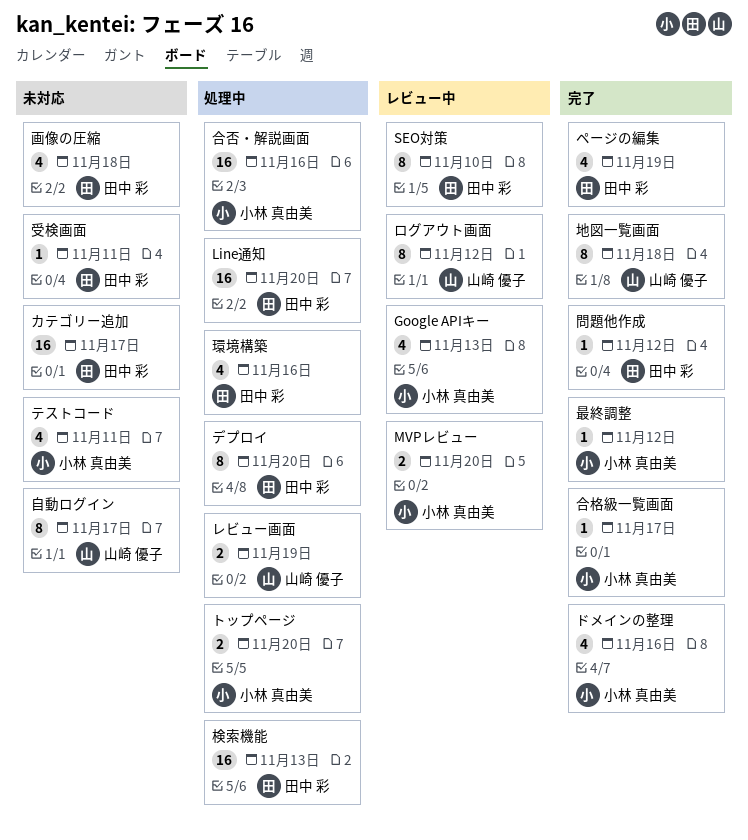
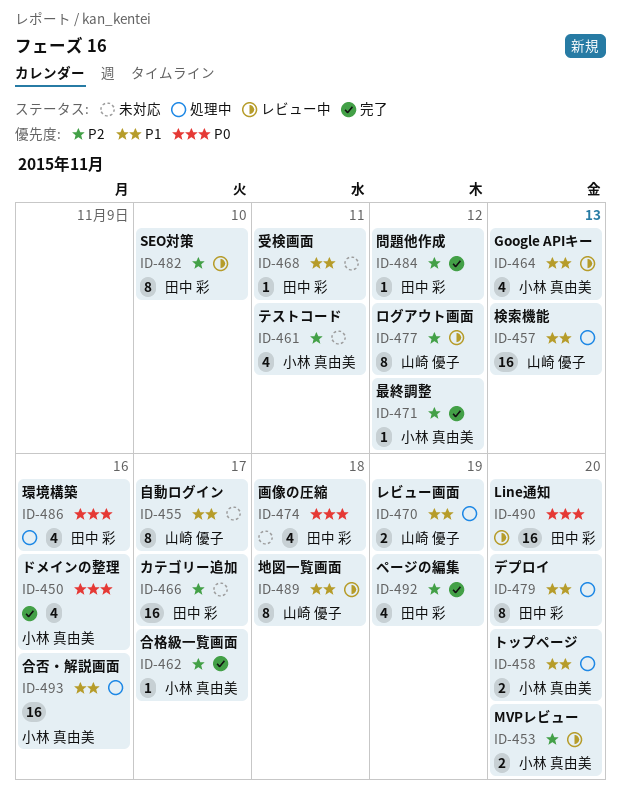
Line通知, status: 処理中 -> レビュー中
地図一覧画面, status: 完了 -> レビュー中
検索機能, owner: 田中 彩 -> 山崎 優子

